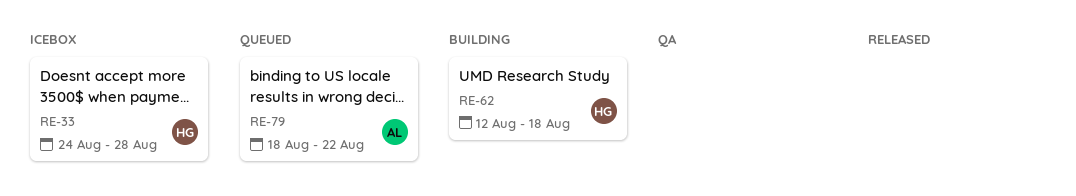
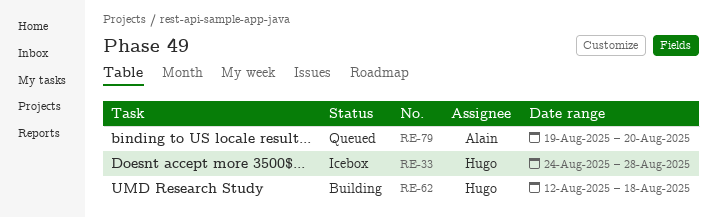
RE-79, start: Aug 18 -> Aug 19
RE-79, due: Aug 22 -> Aug 20

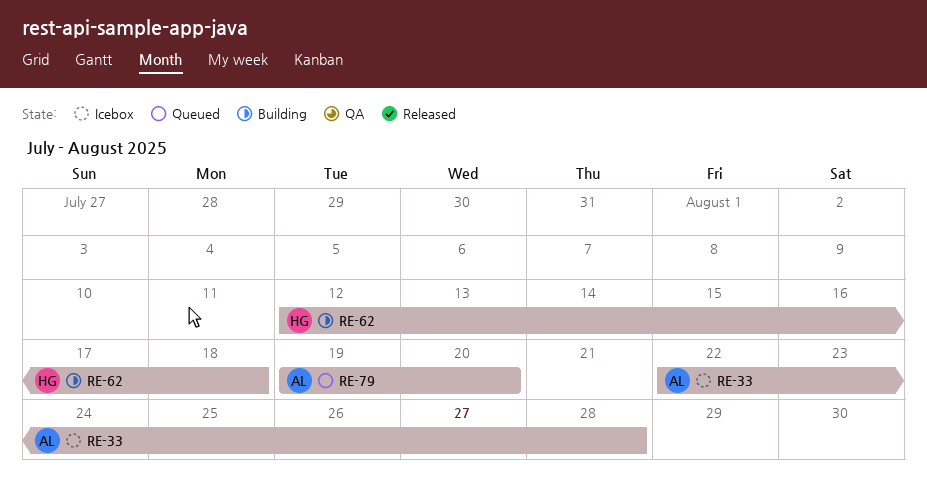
RE-33, owner: Hugo -> Alain
RE-33, start: Aug 24 -> Aug 22

